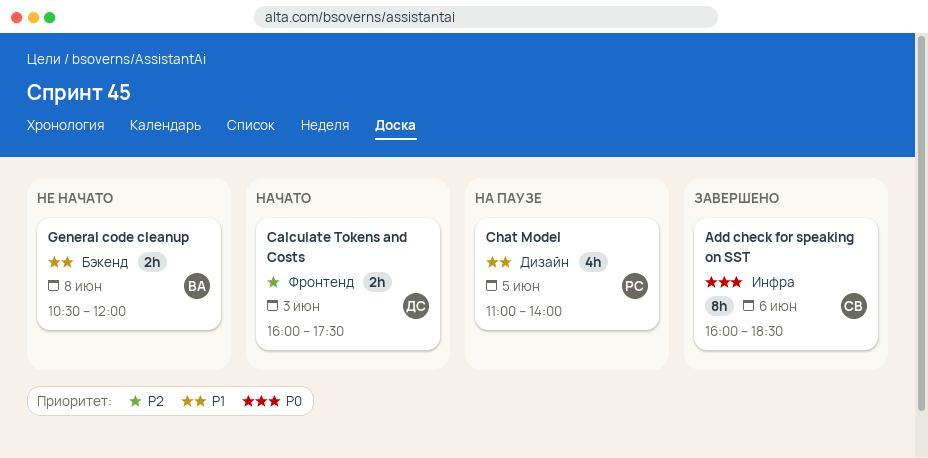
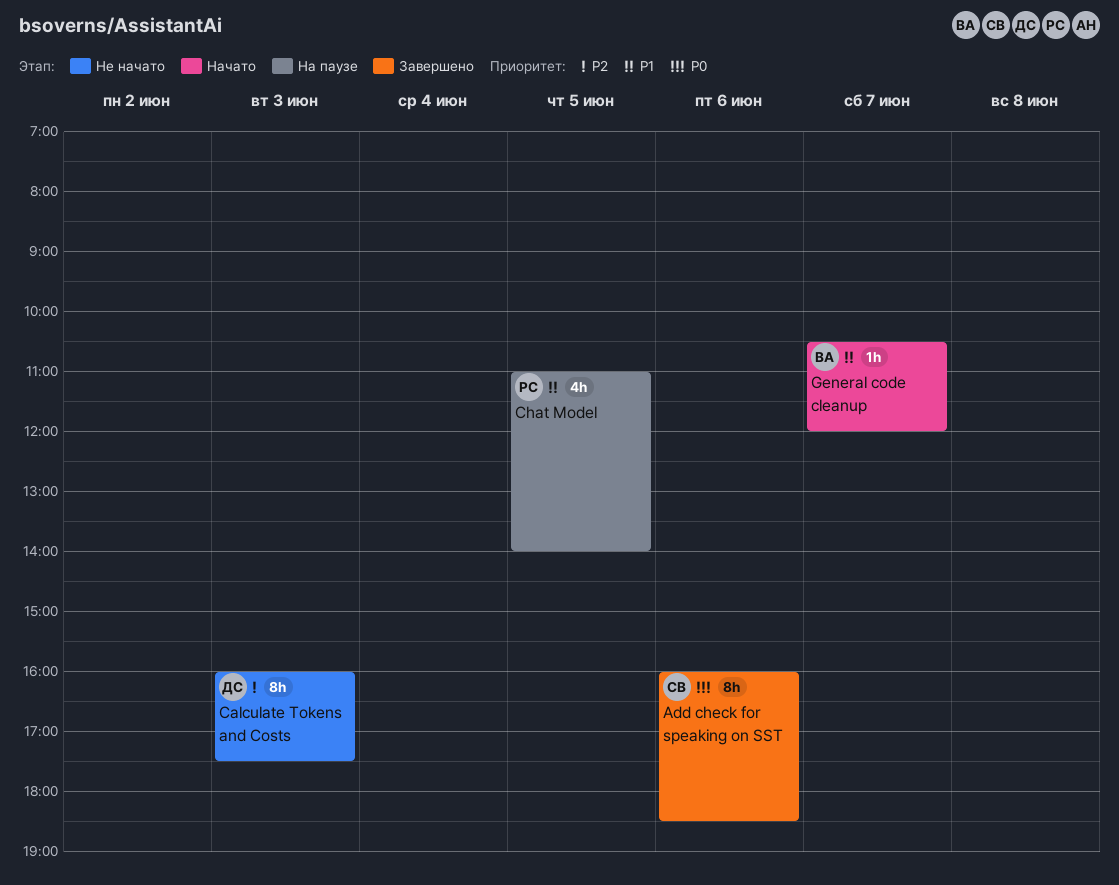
Calculate Tokens and Costs, status: Начато -> Не начато
Calculate Tokens and Costs, estimate: 2h -> 8h
General code cleanup, status: Не начато -> Начато
General code cleanup, estimate: 2h -> 1h
General code cleanup, day: Jun 8 -> Jun 7

